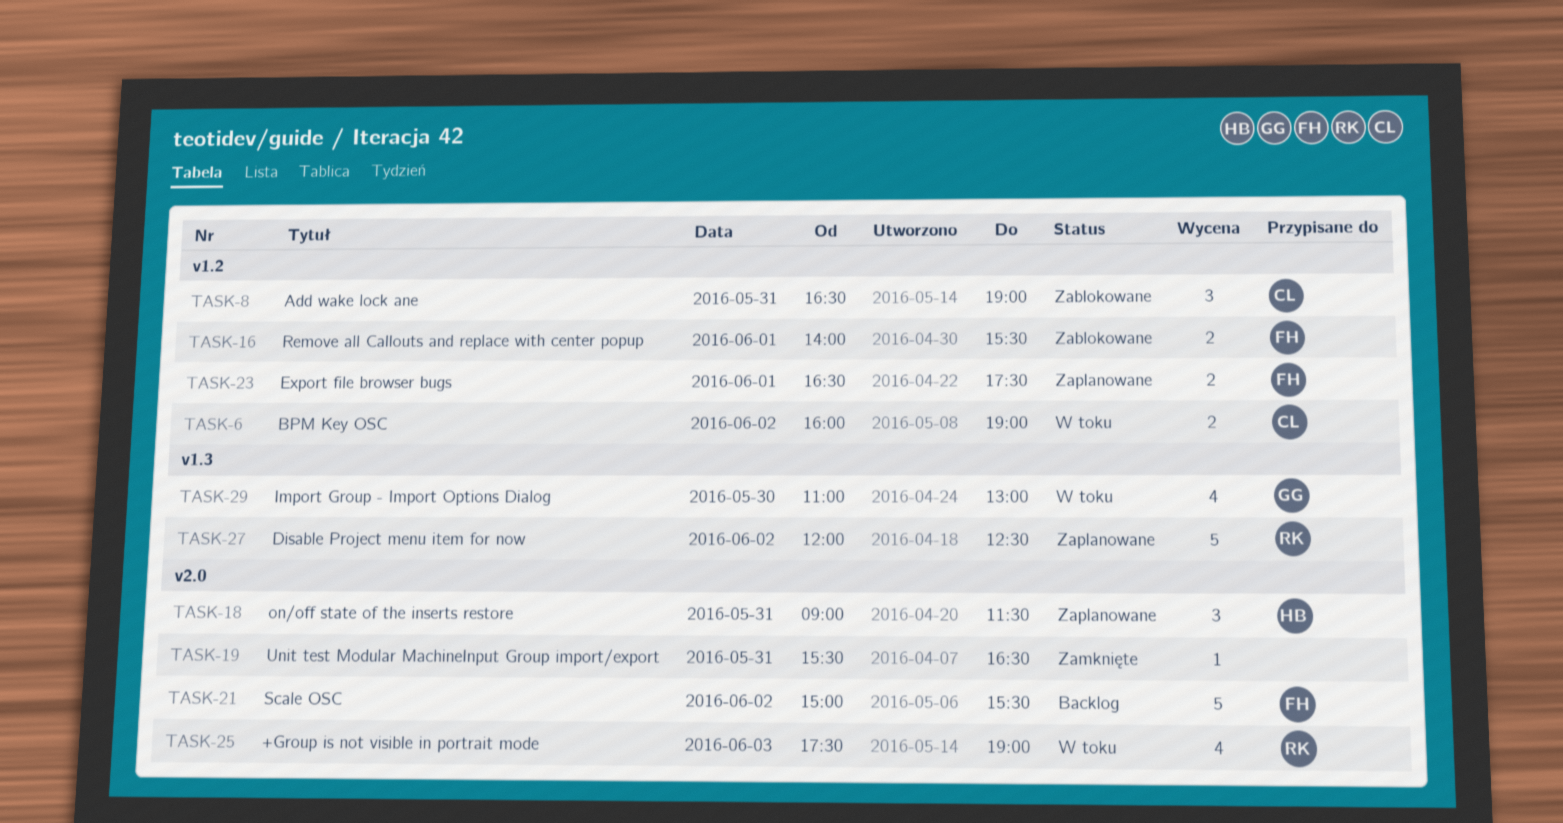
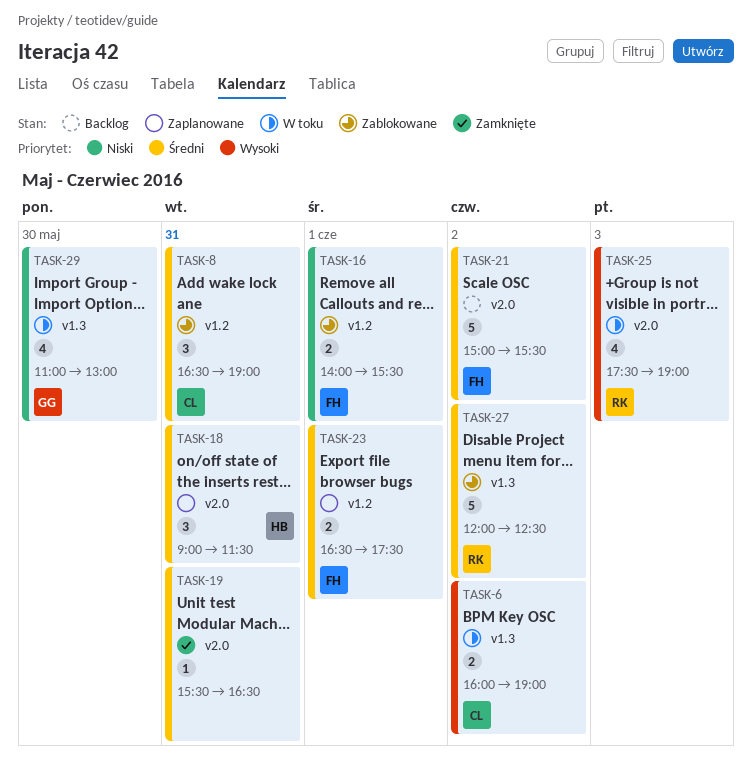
TASK-6, label: v1.2 -> v1.3
TASK-27, status: Zaplanowane -> Zablokowane

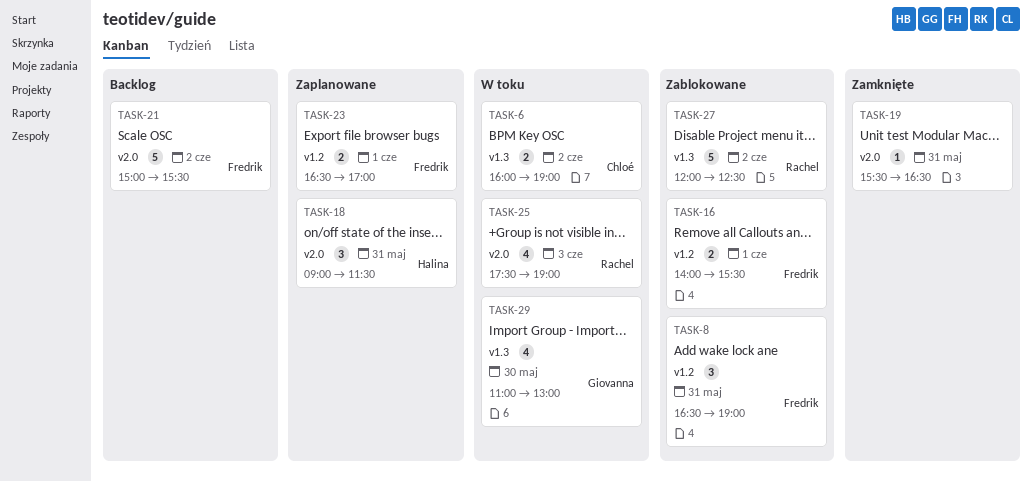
TASK-8, owner: Chloé -> Fredrik
TASK-23, ends: 17:30 -> 17:00

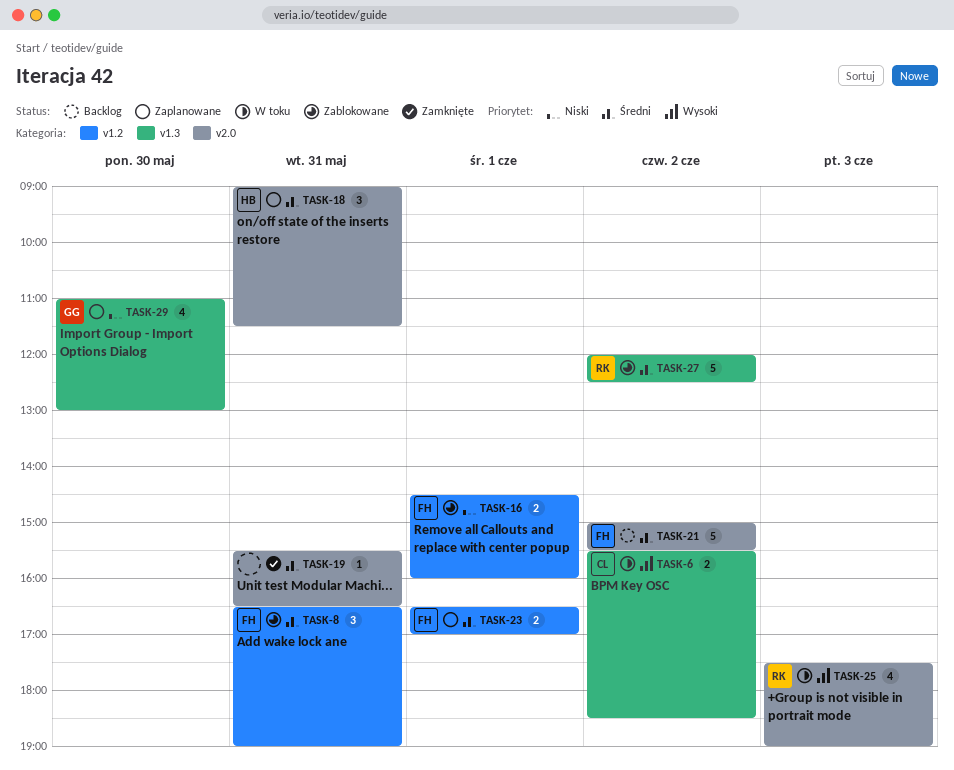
TASK-6, begins: 16:00 -> 15:30
TASK-6, ends: 19:00 -> 18:30
TASK-16, begins: 14:00 -> 14:30
TASK-16, ends: 15:30 -> 16:00
TASK-29, status: W toku -> Zaplanowane

